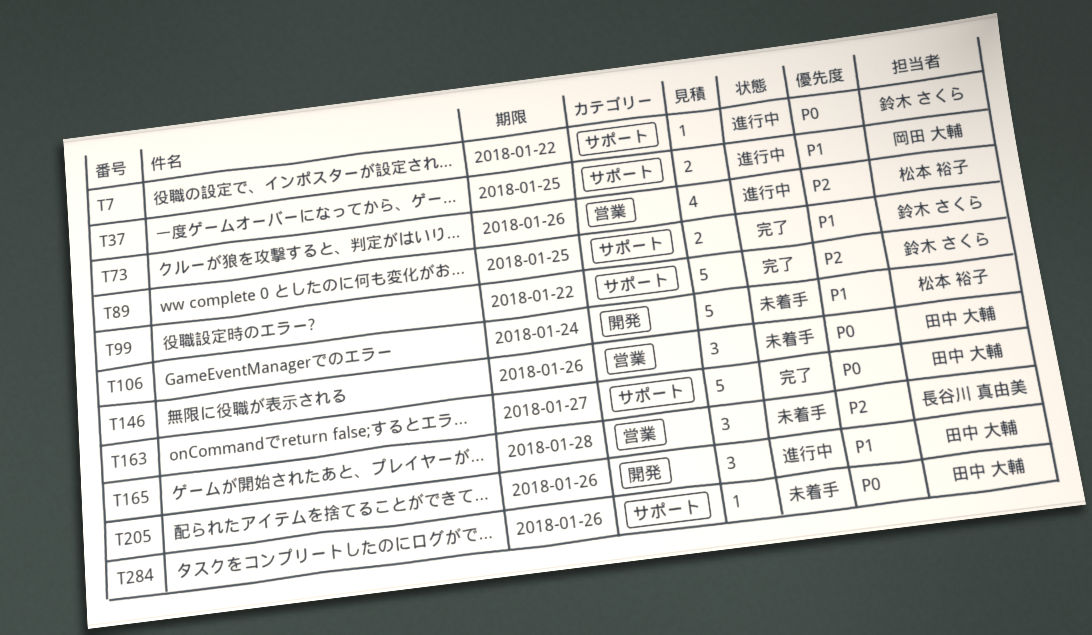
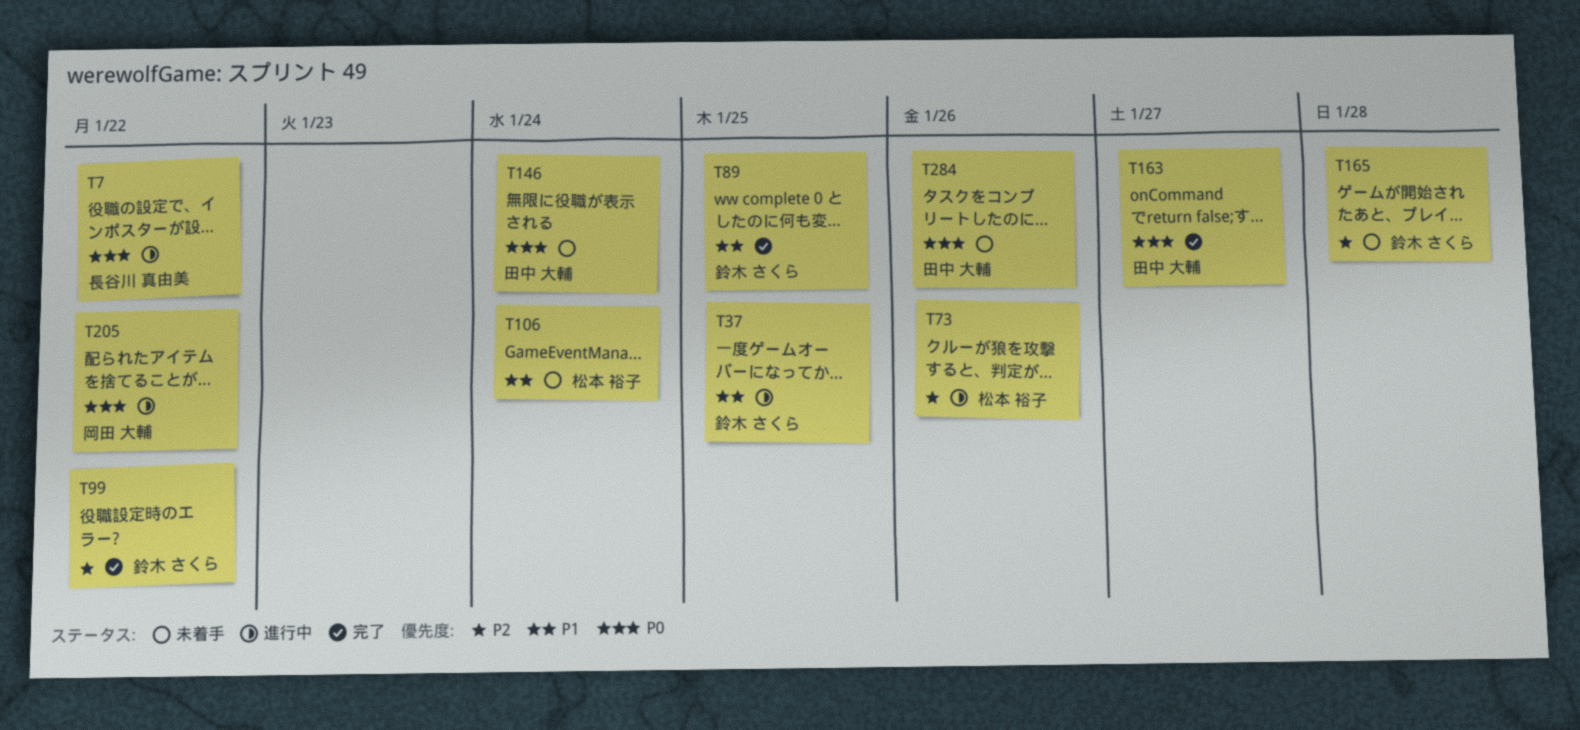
T7, owner: 鈴木 さくら -> 長谷川 真由美
T37, owner: 岡田 大輔 -> 鈴木 さくら
T146, due: Jan 26 -> Jan 24
T165, owner: 長谷川 真由美 -> 鈴木 さくら
T205, owner: 田中 大輔 -> 岡田 大輔
T205, priority: P1 -> P0
T205, due: Jan 26 -> Jan 22

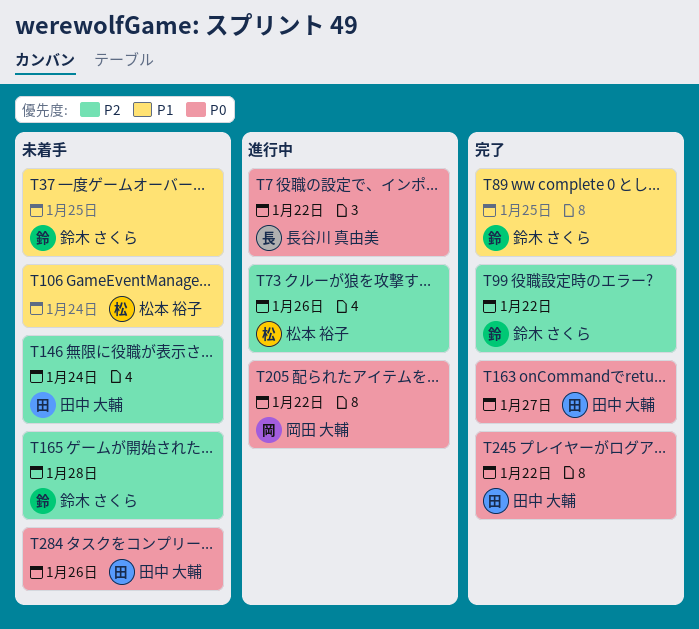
T37, status: 進行中 -> 未着手
T146, priority: P0 -> P2
T245: none -> present

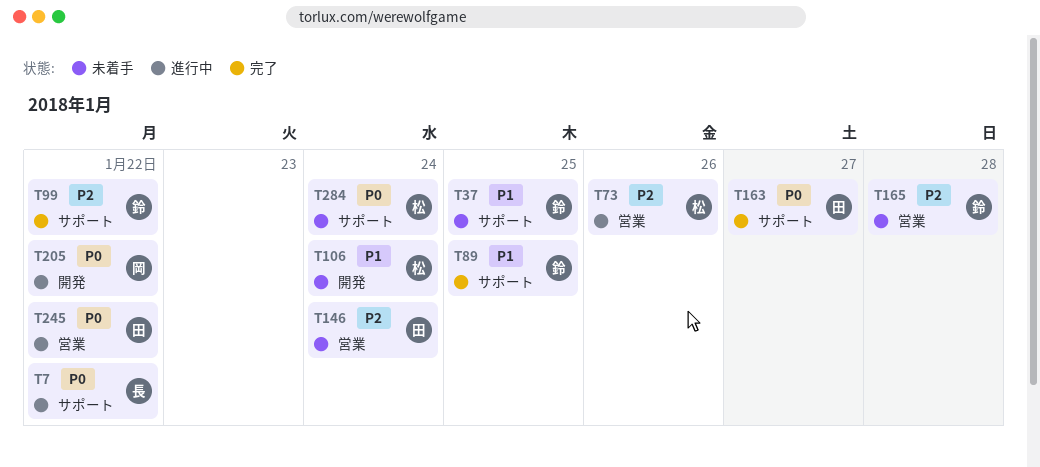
T245, status: 完了 -> 進行中
T284, owner: 田中 大輔 -> 松本 裕子
T284, due: Jan 26 -> Jan 24

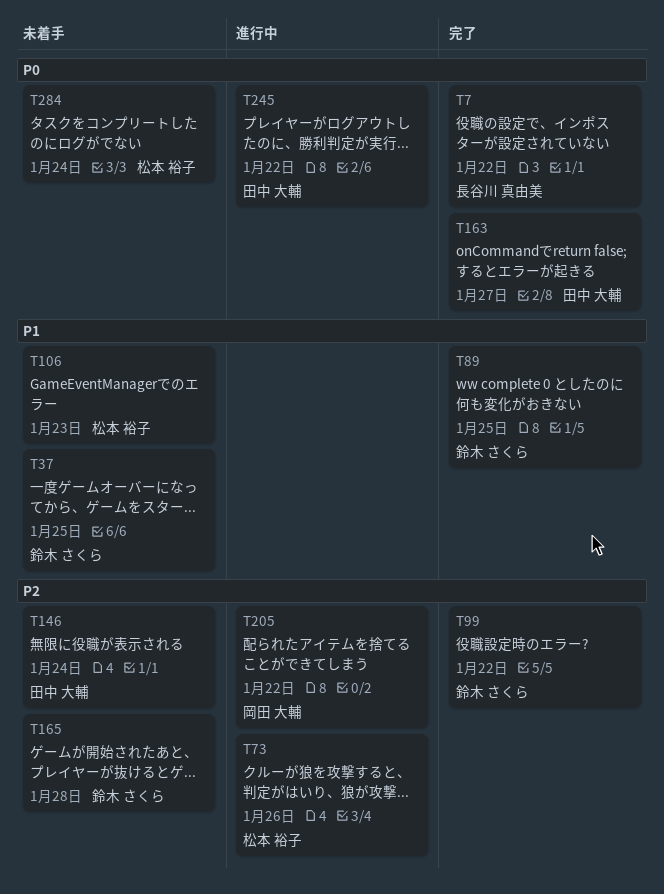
T7, status: 進行中 -> 完了
T106, due: Jan 24 -> Jan 23
T205, priority: P0 -> P2

